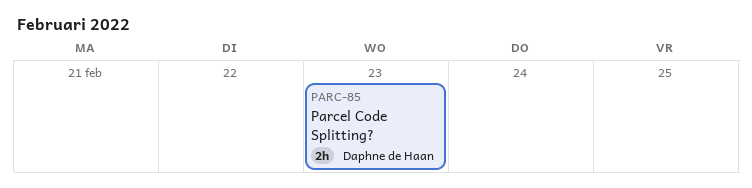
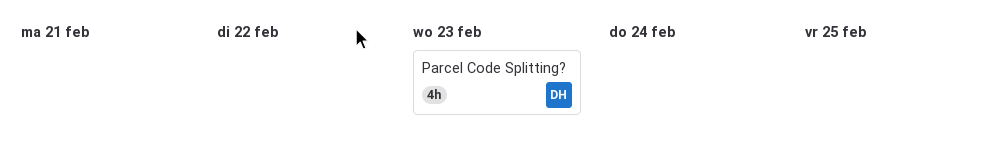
Parcel Code Splitting?, estimate: 2h -> 4h

